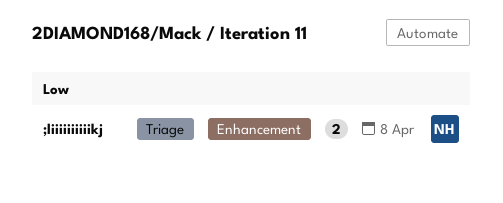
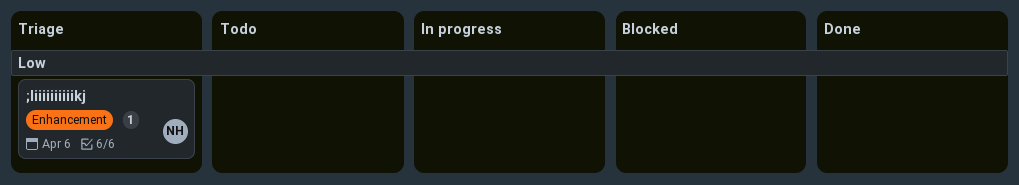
;liiiiiiiiiikj, estimate: 2 -> 1
;liiiiiiiiiikj, due: Apr 8 -> Apr 6

